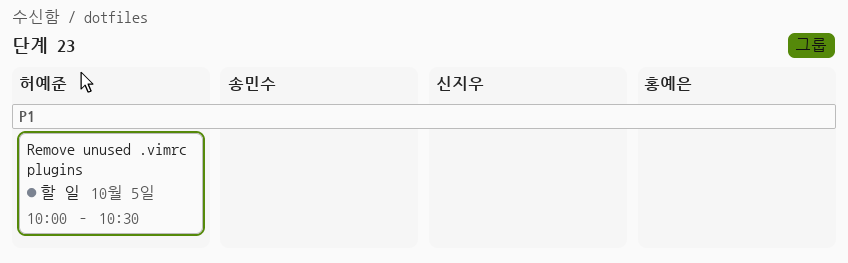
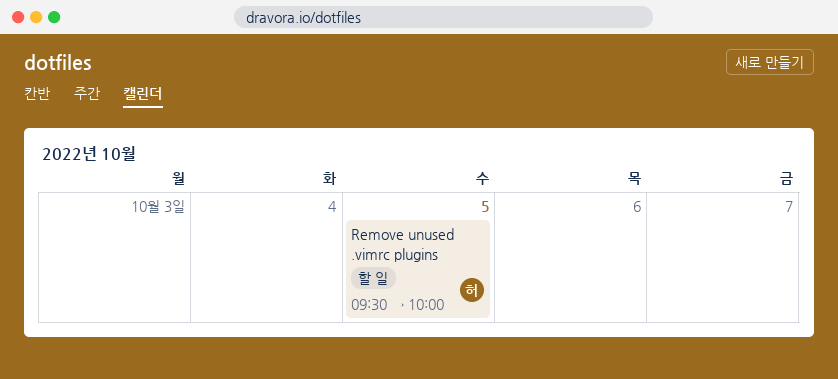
Remove unused .vimrc plugins, begins: 10:00 -> 09:30
Remove unused .vimrc plugins, ends: 10:30 -> 10:00

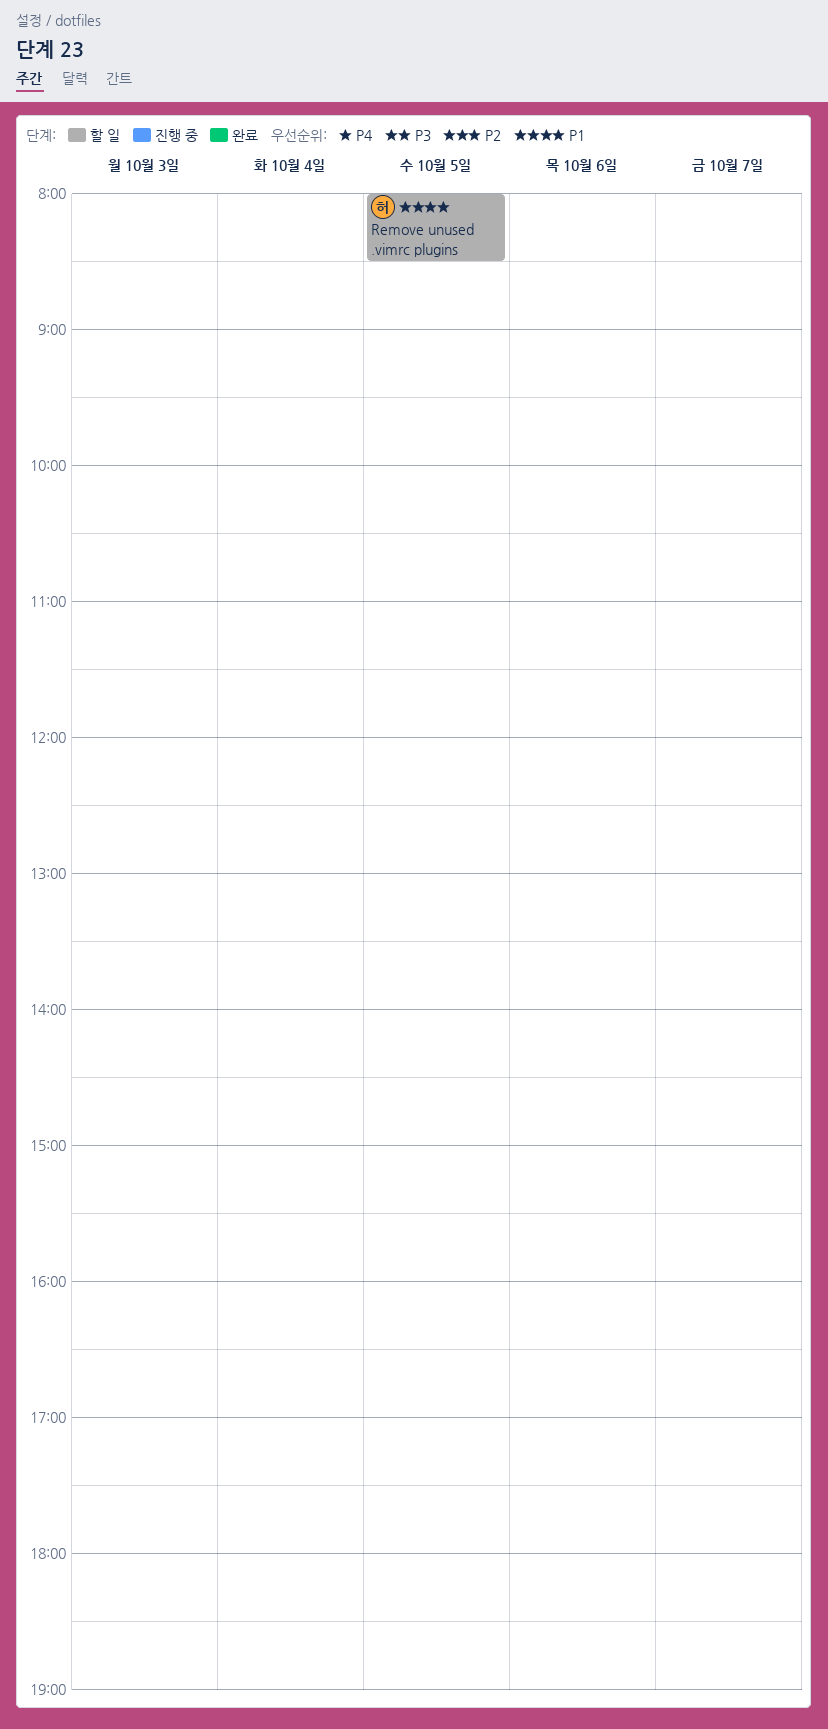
Remove unused .vimrc plugins, begins: 09:30 -> 08:00
Remove unused .vimrc plugins, ends: 10:00 -> 08:30

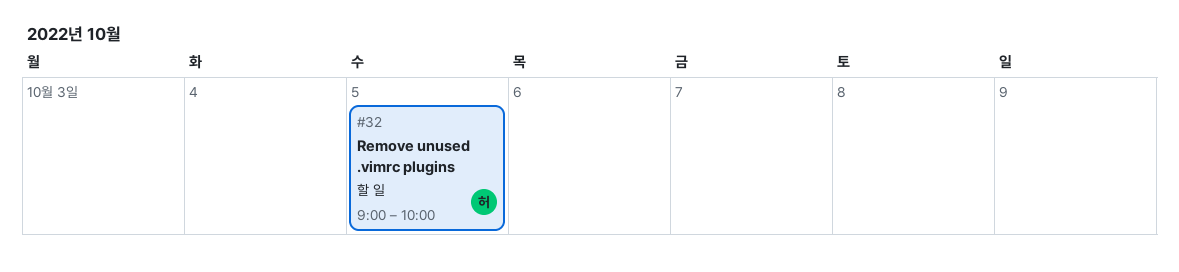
Remove unused .vimrc plugins, begins: 08:00 -> 09:00
Remove unused .vimrc plugins, ends: 08:30 -> 10:00

